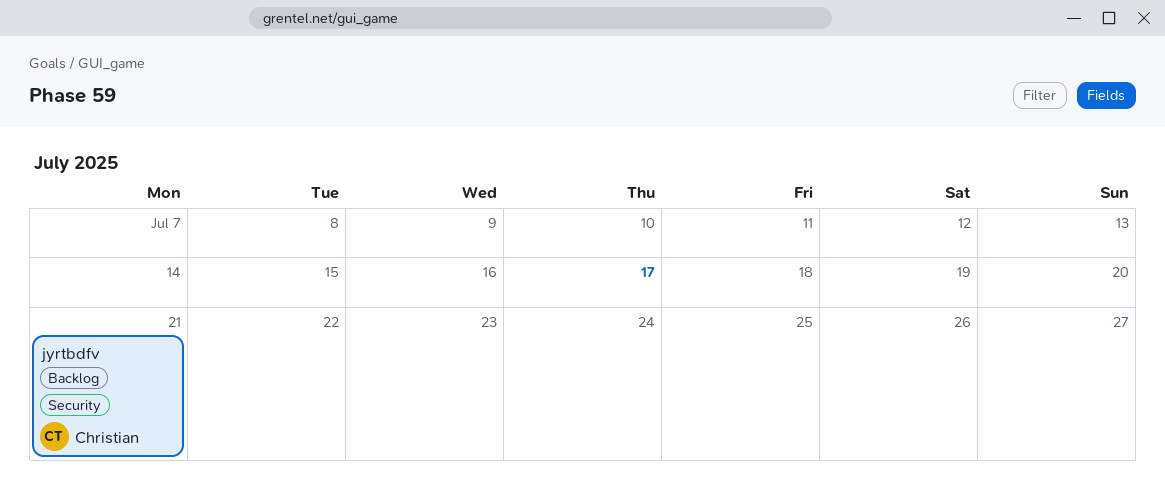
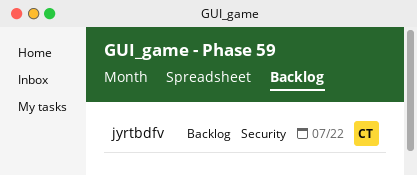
jyrtbdfv, due: Jul 21 -> Jul 22

